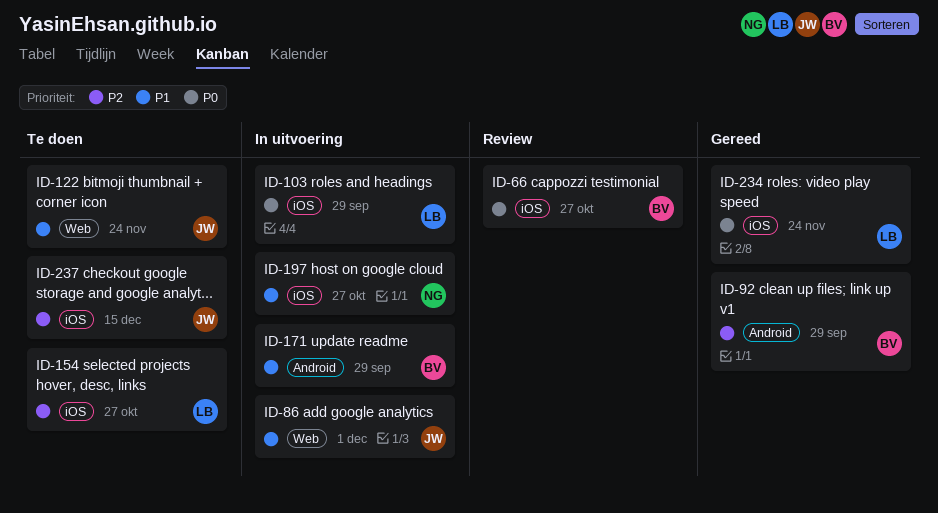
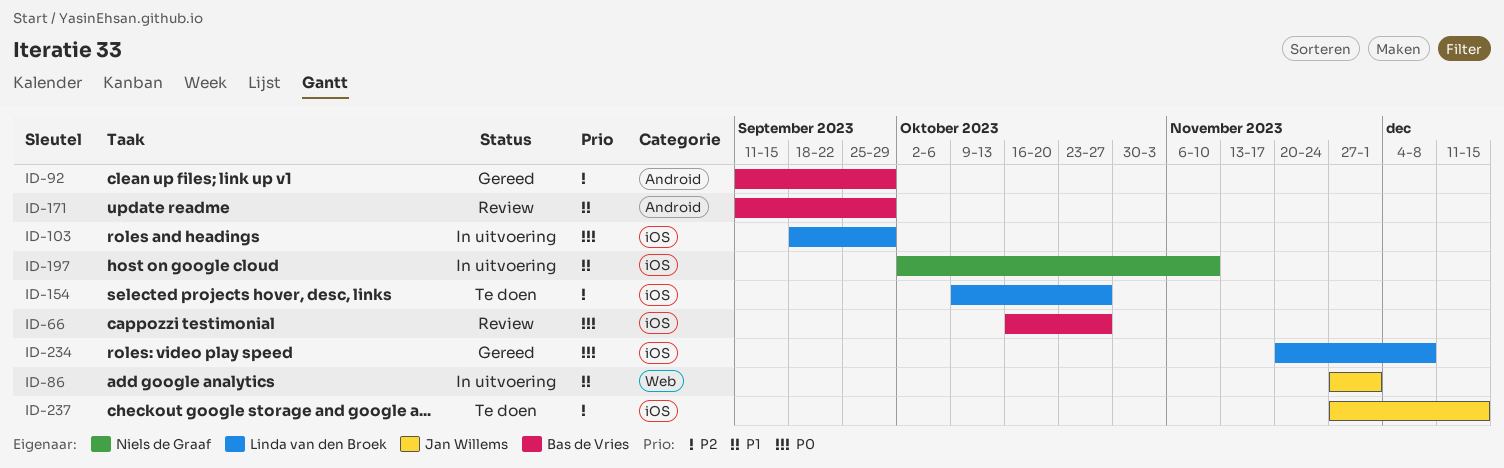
ID-122: present -> none
ID-171, status: In uitvoering -> Review
ID-197, due: Oct 27 -> Nov 10
ID-234, due: Nov 24 -> Dec 8

